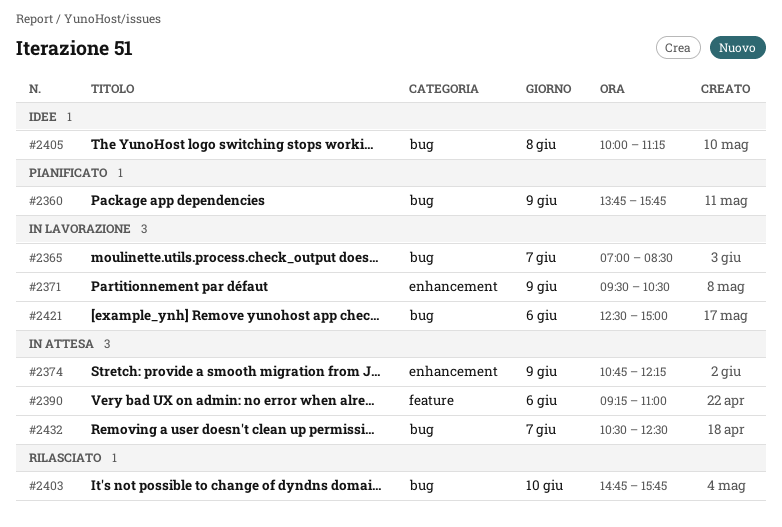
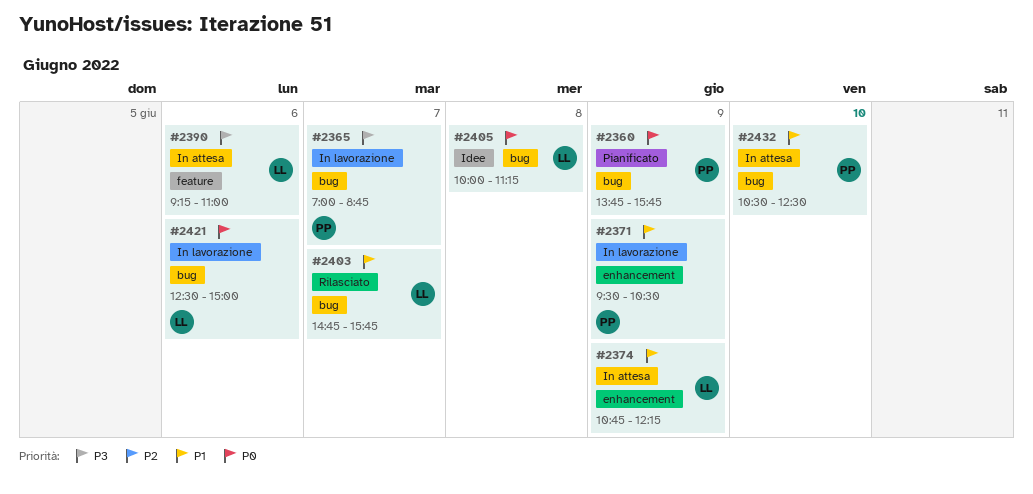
#2365, ends: 08:30 -> 08:45
#2403, day: Jun 10 -> Jun 7
#2432, day: Jun 7 -> Jun 10

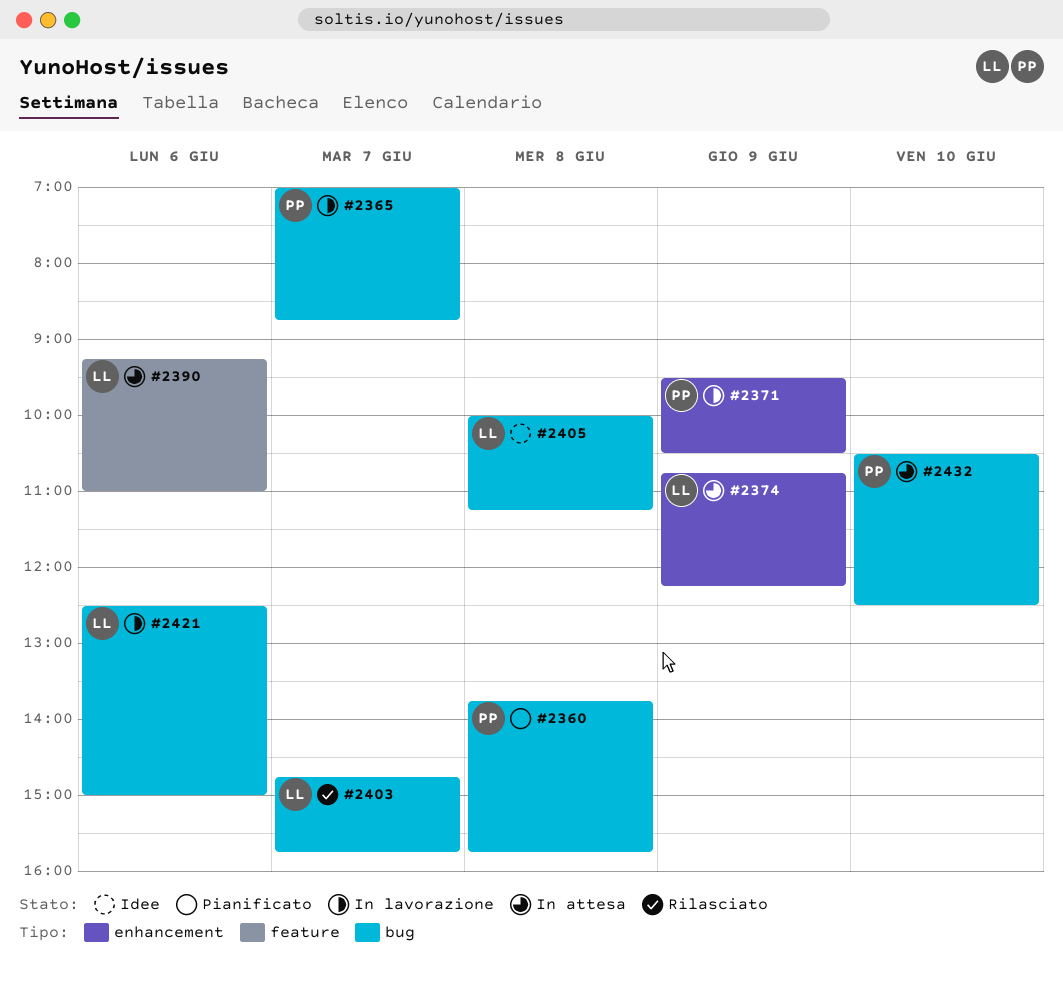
#2360, day: Jun 9 -> Jun 8

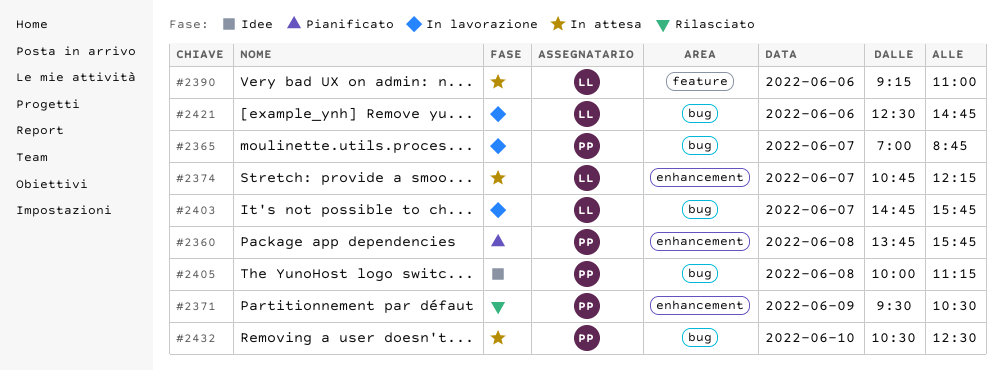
#2360, label: bug -> enhancement
#2371, status: In lavorazione -> Rilasciato
#2374, day: Jun 9 -> Jun 7
#2403, status: Rilasciato -> In lavorazione
#2405, owner: LL -> PP
#2421, ends: 15:00 -> 14:45

